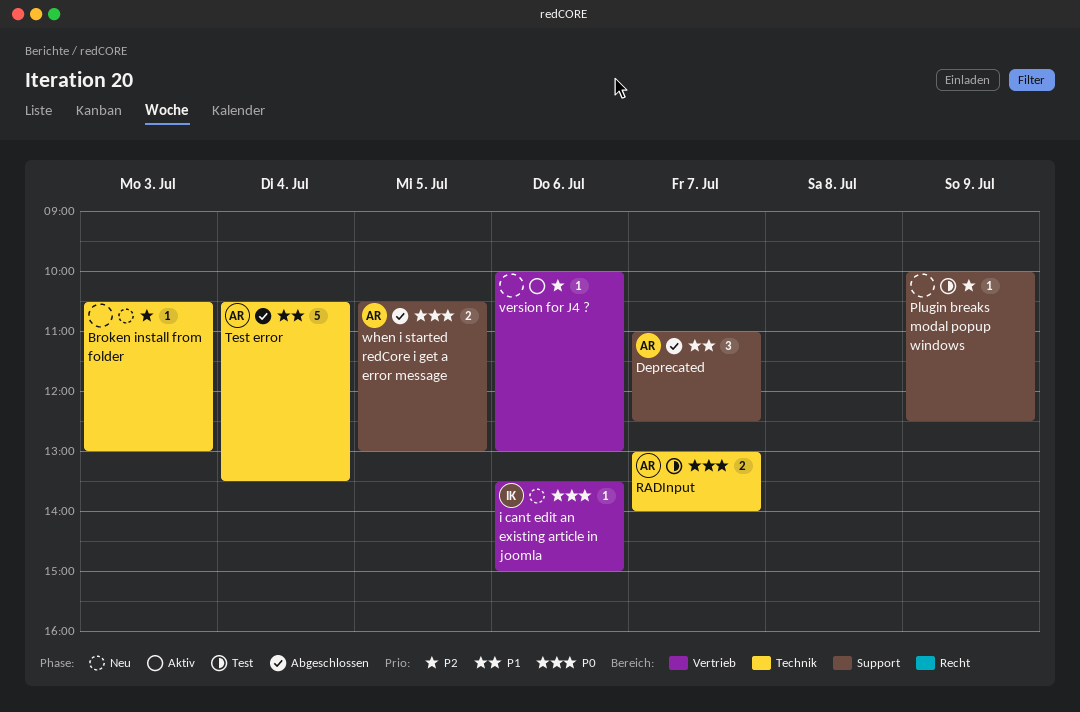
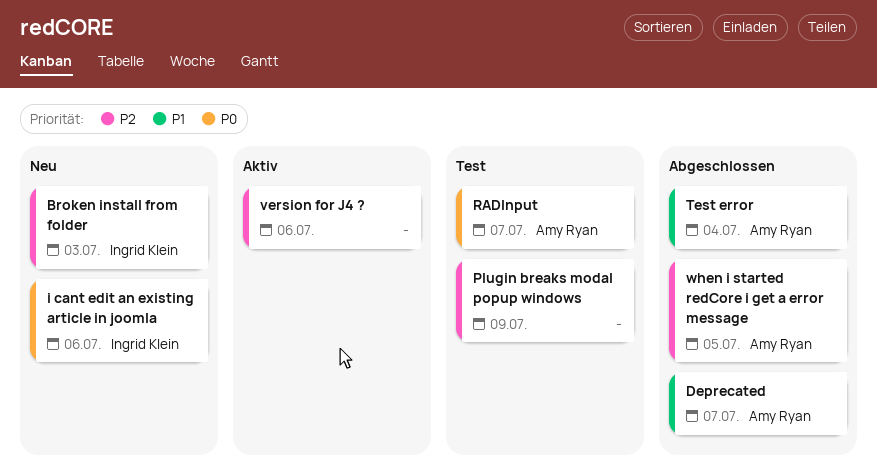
Broken install from folder, owner: none -> Ingrid Klein
when i started redCore i get a error message, priority: P0 -> P2

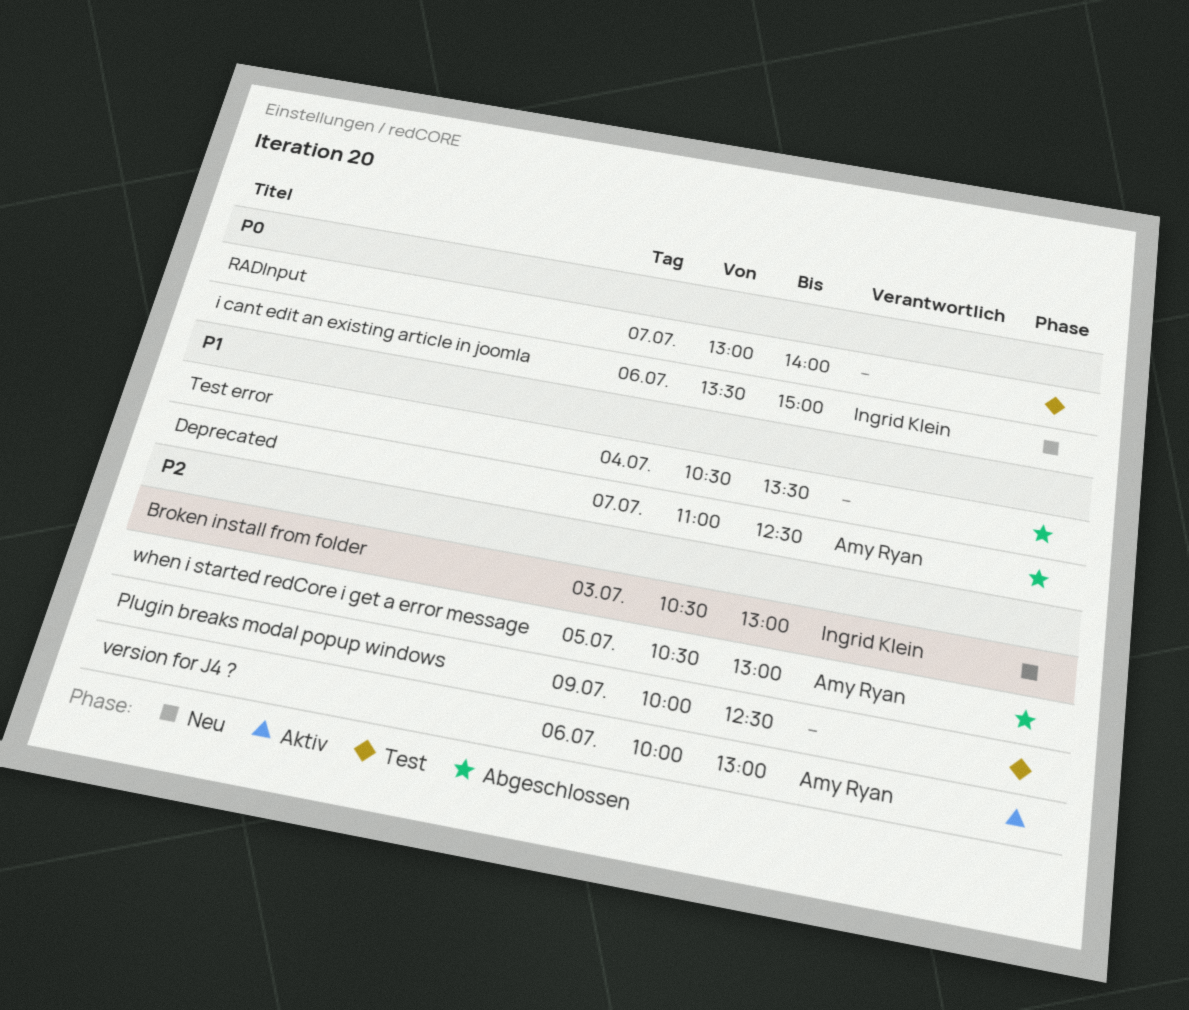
RADInput, owner: Amy Ryan -> none
Test error, owner: Amy Ryan -> none
version for J4 ?, owner: none -> Amy Ryan

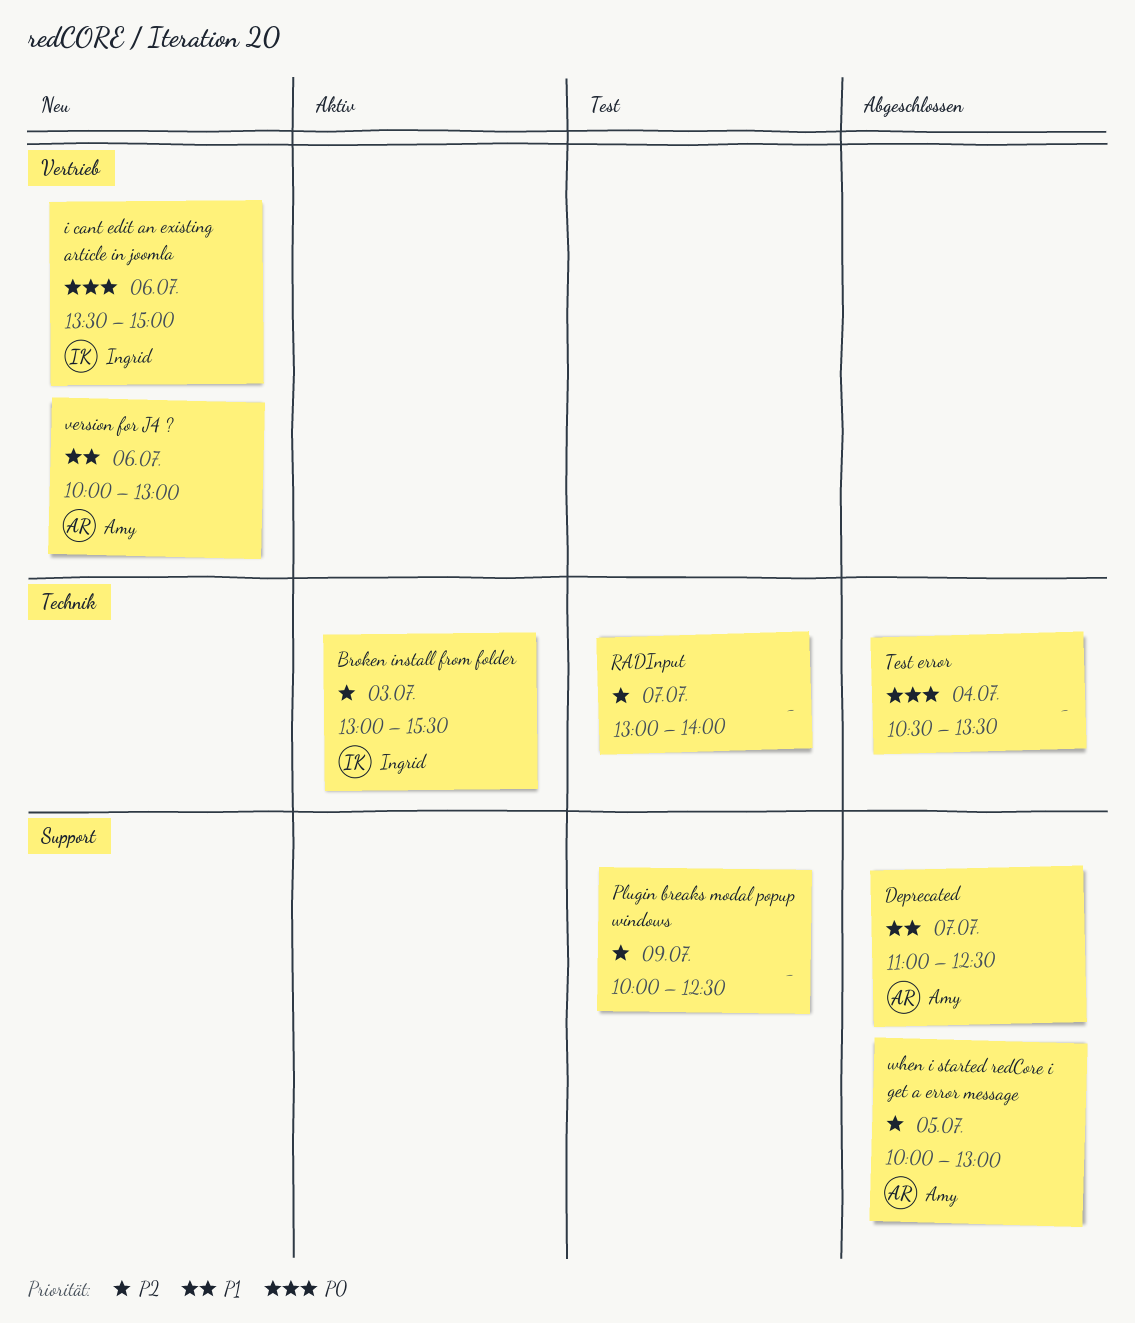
Broken install from folder, status: Neu -> Aktiv
Broken install from folder, begins: 10:30 -> 13:00
Broken install from folder, ends: 13:00 -> 15:30
RADInput, priority: P0 -> P2
Test error, priority: P1 -> P0
version for J4 ?, status: Aktiv -> Neu
version for J4 ?, priority: P2 -> P1
when i started redCore i get a error message, begins: 10:30 -> 10:00

